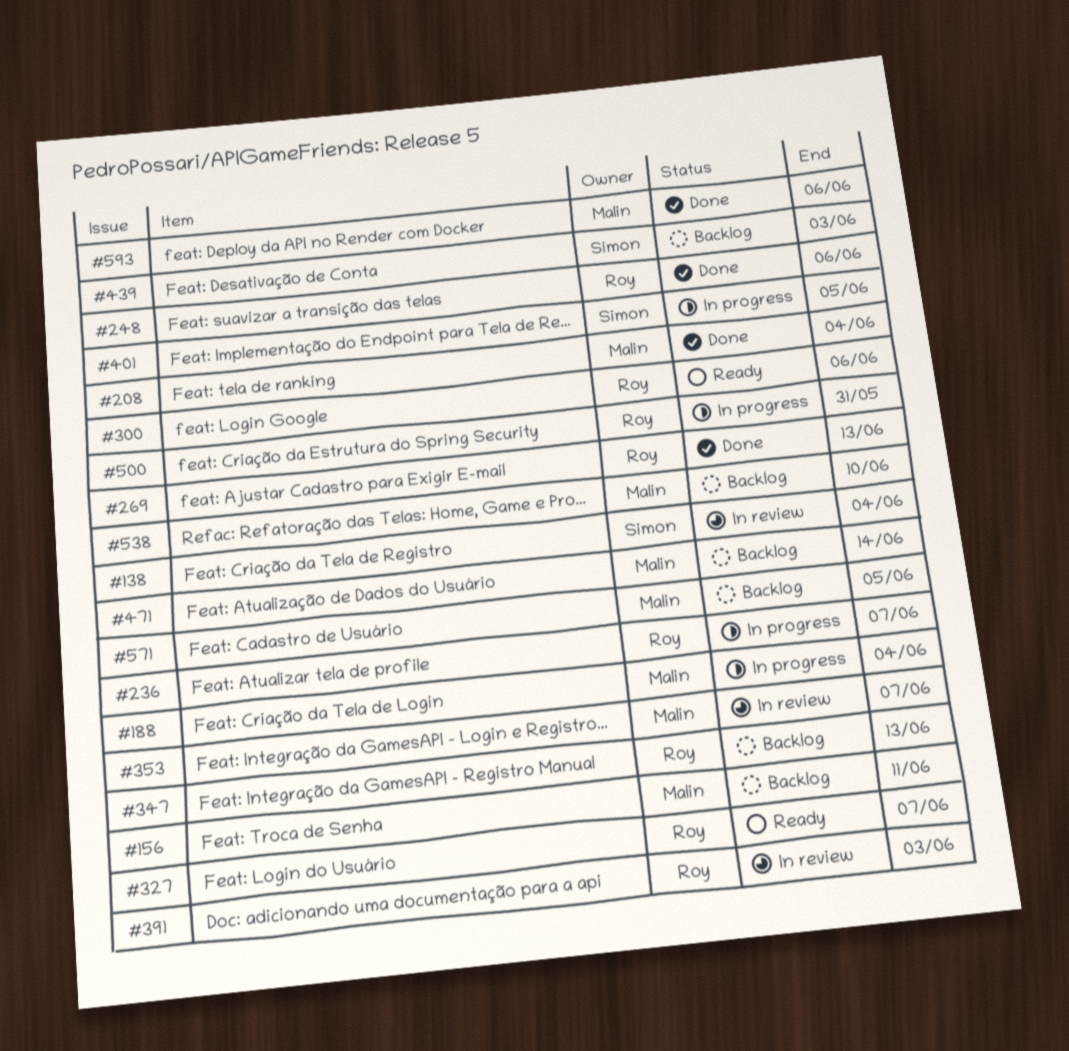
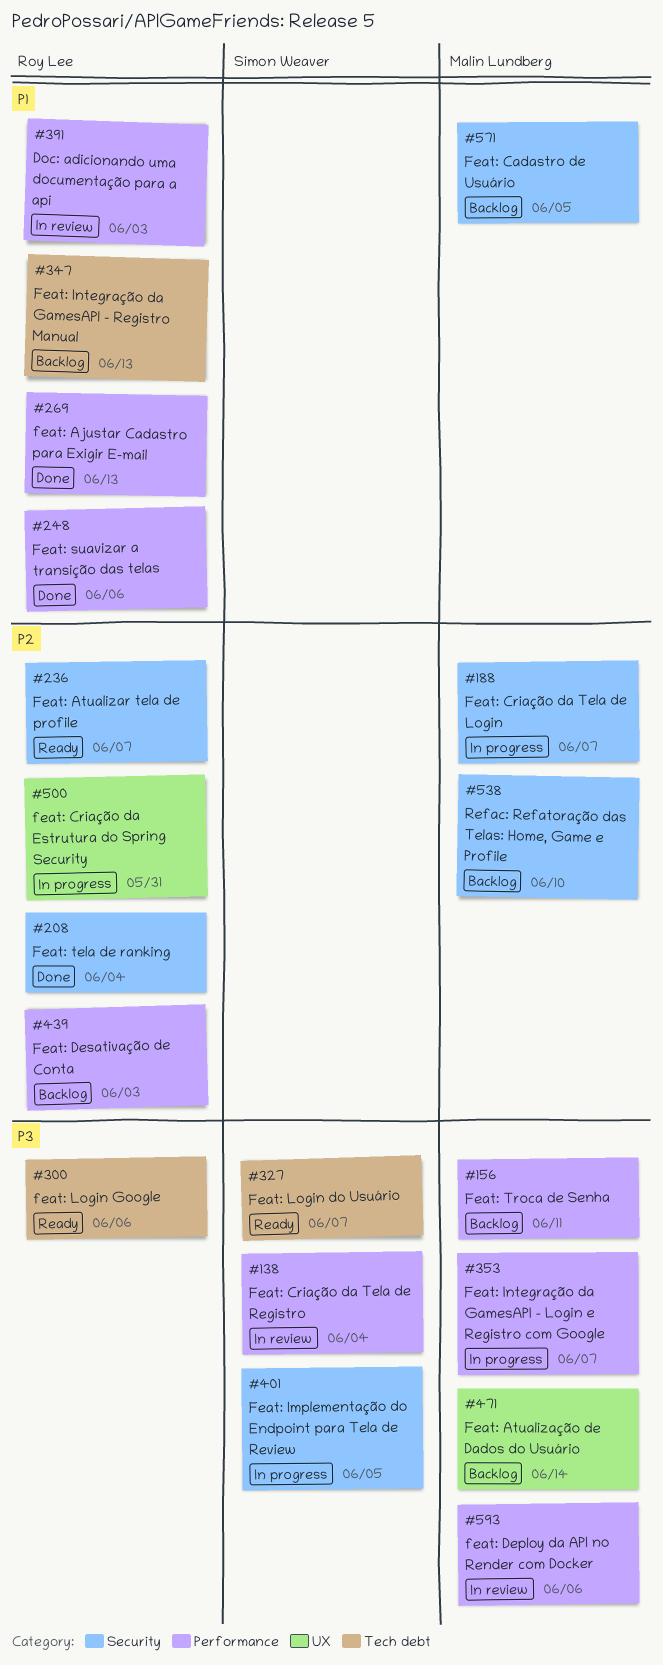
#188, due: Jun 4 -> Jun 7
#208, owner: Malin Lundberg -> Roy Lee
#236, status: In progress -> Ready
#327, owner: Roy Lee -> Simon Weaver
#353, status: In review -> In progress
#439, owner: Simon Weaver -> Roy Lee
#593, status: Done -> In review

